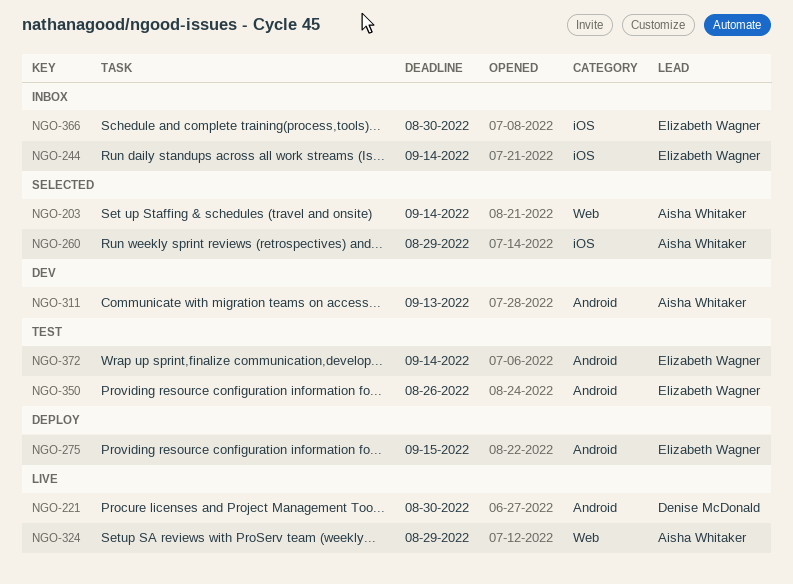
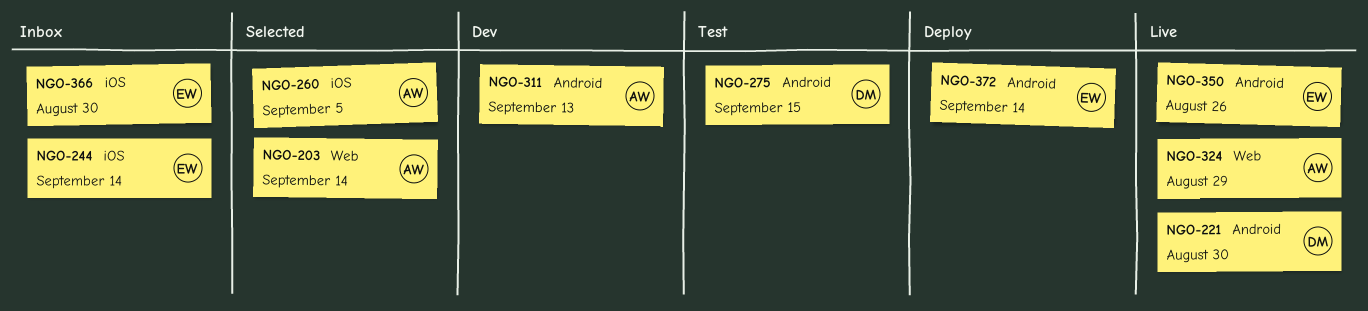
NGO-260, due: Aug 29 -> Sep 5
NGO-275, status: Deploy -> Test
NGO-275, owner: Elizabeth Wagner -> Denise McDonald
NGO-350, status: Test -> Live
NGO-372, status: Test -> Deploy

